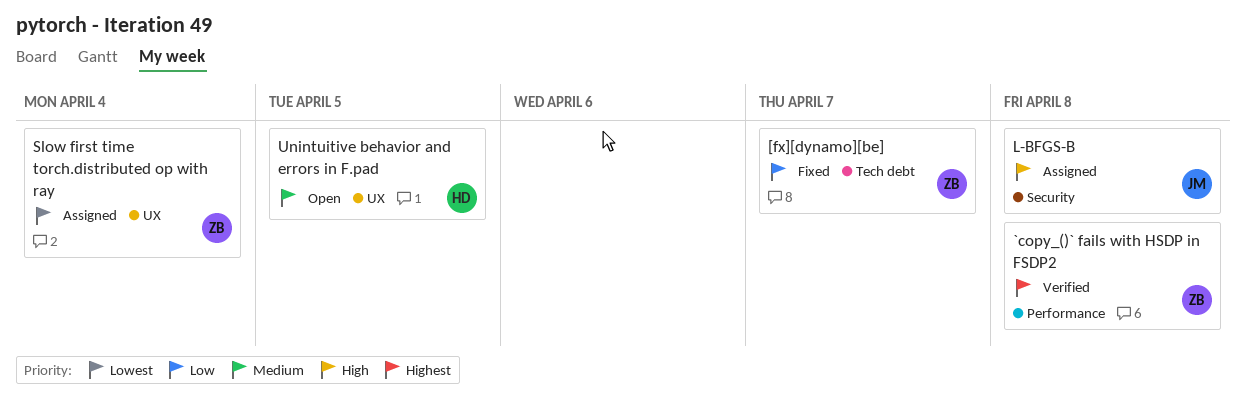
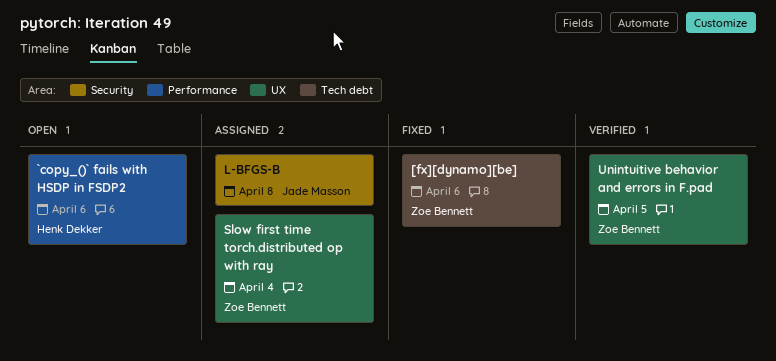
[fx][dynamo][be], due: Apr 7 -> Apr 6
`copy_()` fails with HSDP in FSDP2, status: Verified -> Open
`copy_()` fails with HSDP in FSDP2, owner: Zoe Bennett -> Henk Dekker
`copy_()` fails with HSDP in FSDP2, due: Apr 8 -> Apr 6
Unintuitive behavior and errors in F.pad, status: Open -> Verified
Unintuitive behavior and errors in F.pad, owner: Henk Dekker -> Zoe Bennett

